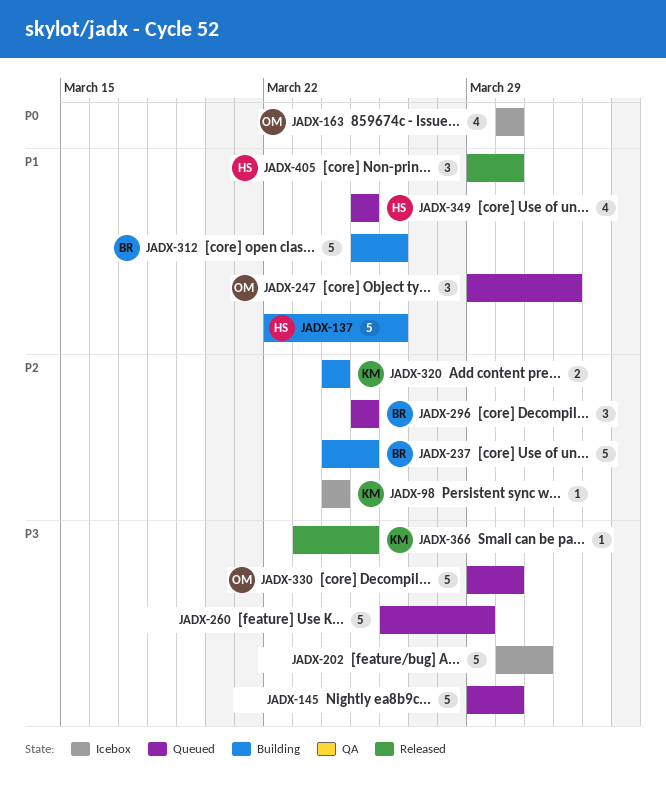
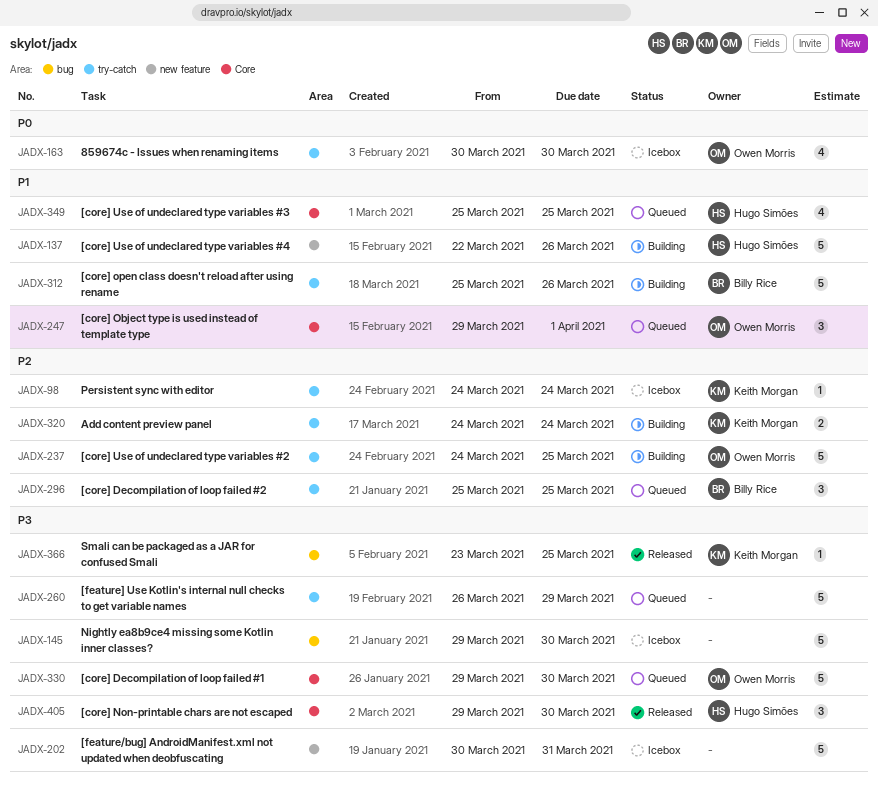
JADX-145, status: Queued -> Icebox
JADX-237, owner: Billy Rice -> Owen Morris
JADX-405, priority: P1 -> P3

